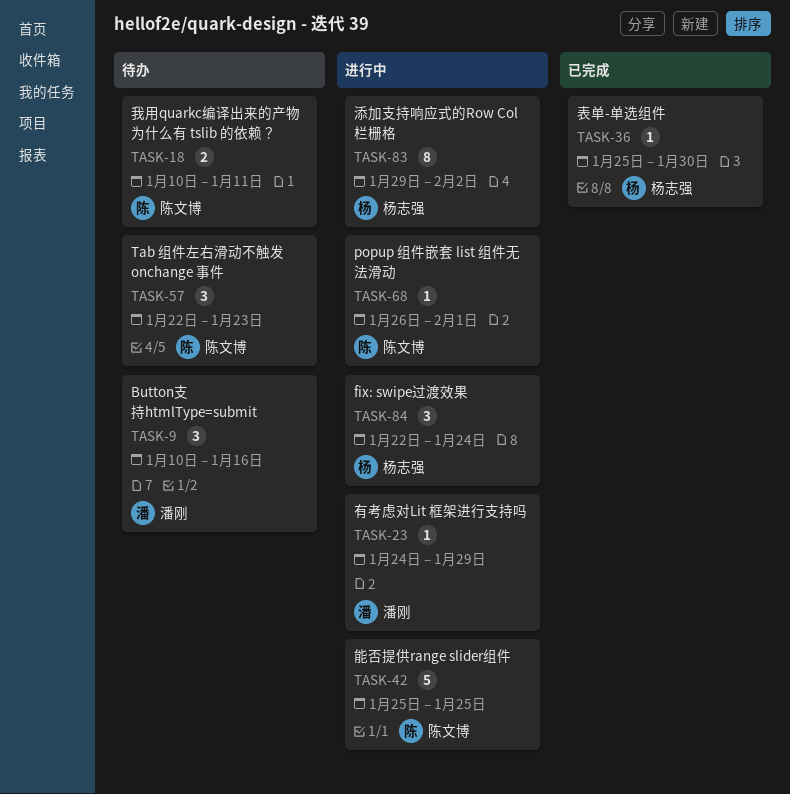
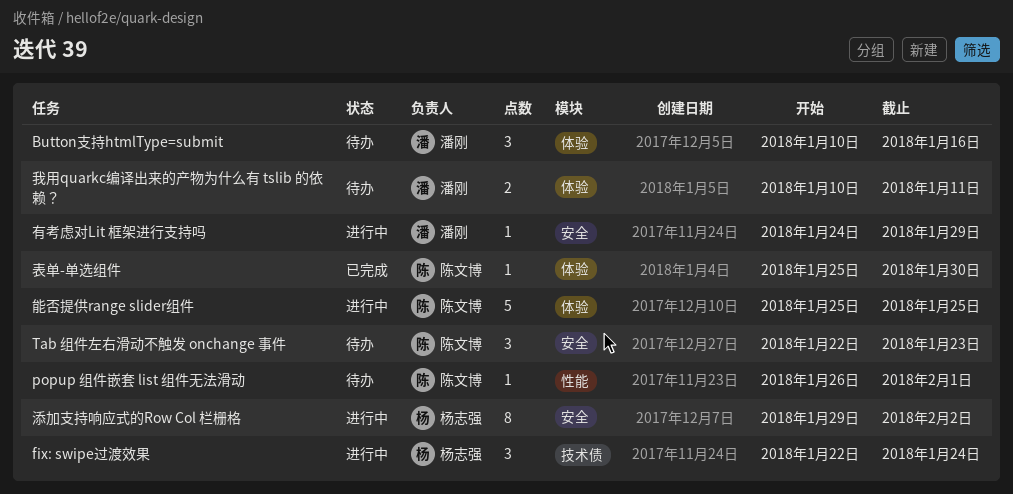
popup 组件嵌套 list 组件无法滑动, status: 进行中 -> 待办
我用quarkc编译出来的产物为什么有 tslib 的依赖？, owner: 陈文博 -> 潘刚
表单-单选组件, owner: 杨志强 -> 陈文博

